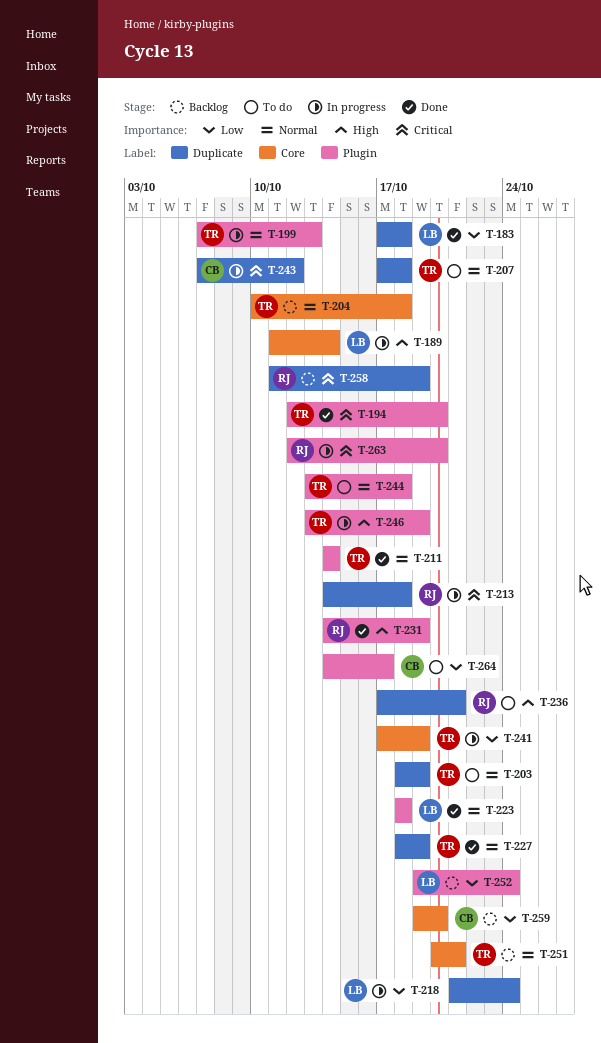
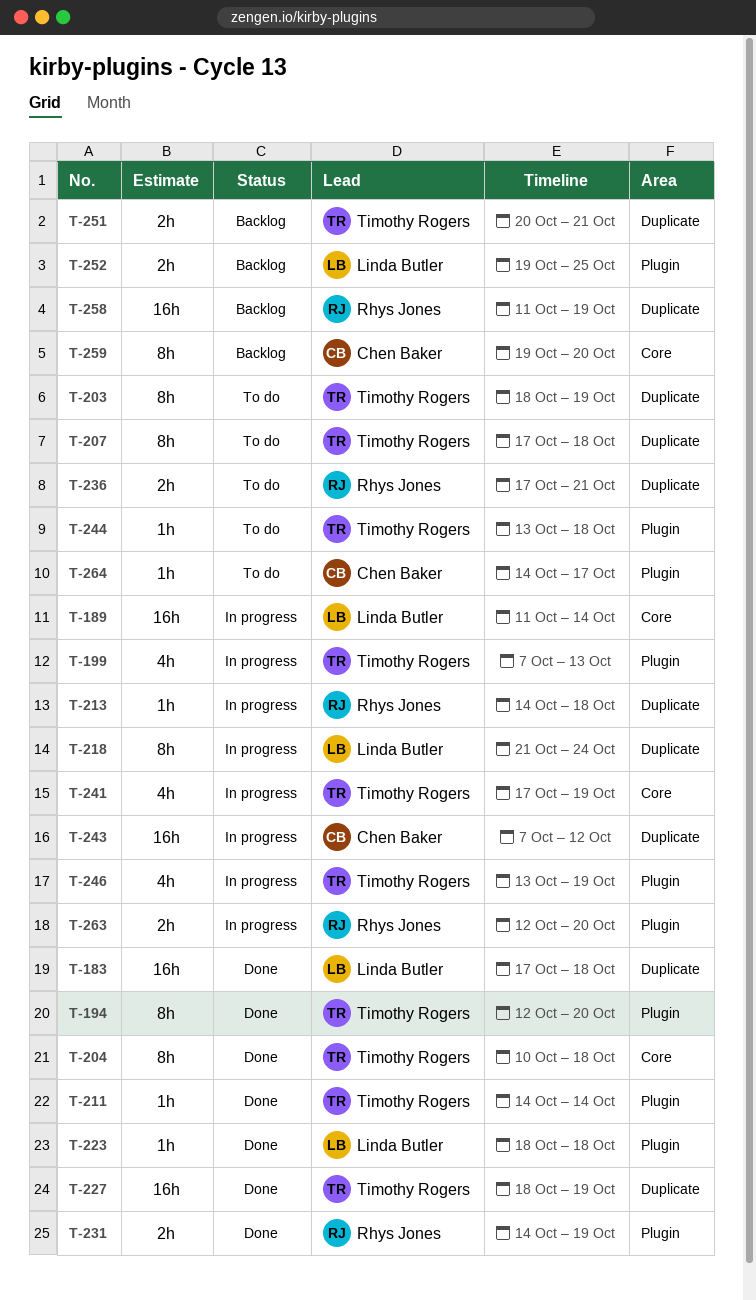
T-204, status: Backlog -> Done
T-251, label: Core -> Duplicate
T-252, due: Oct 24 -> Oct 25

